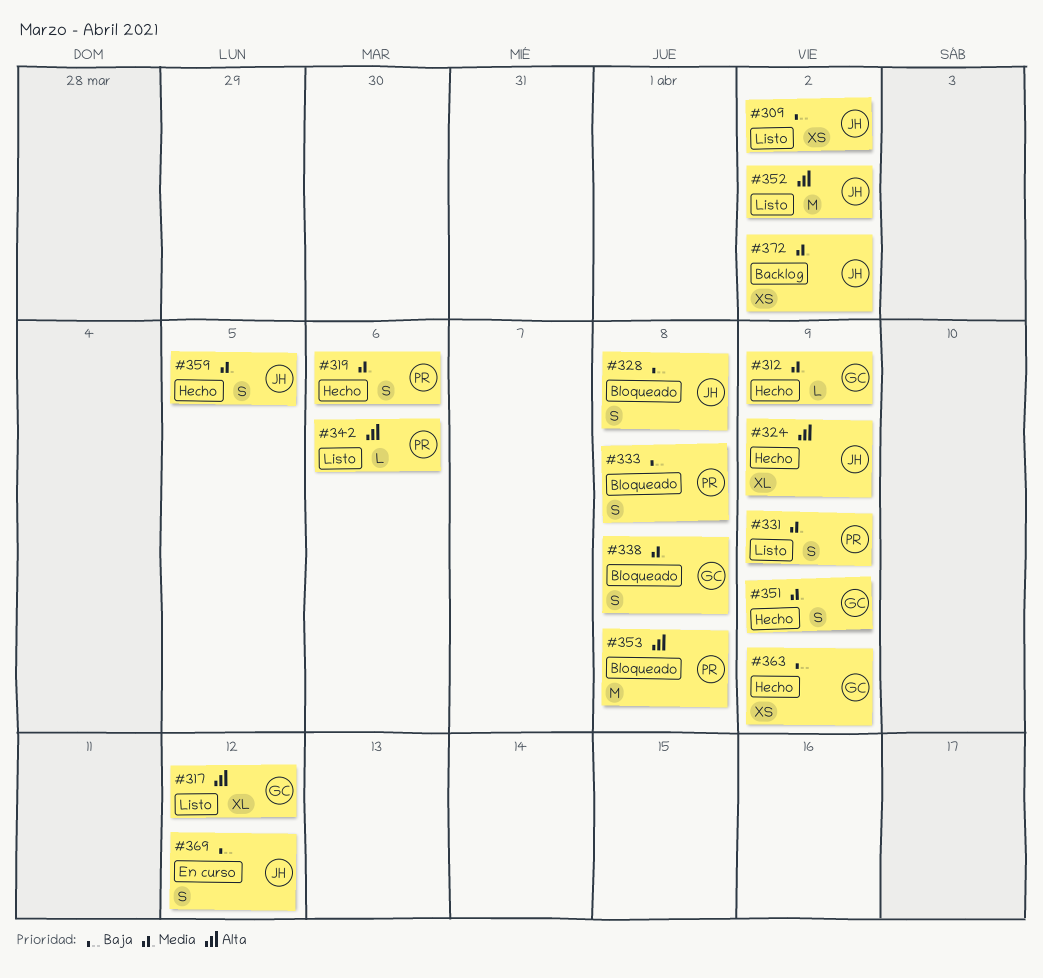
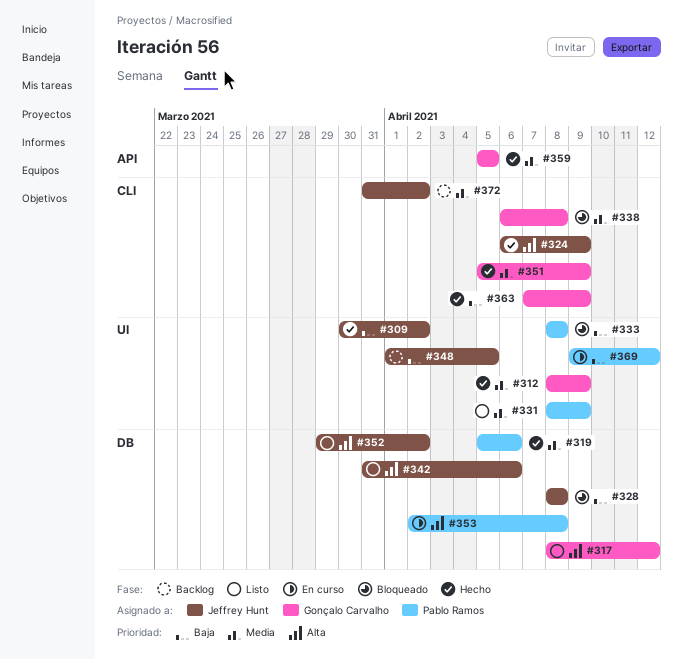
#309, status: Listo -> Hecho
#342, owner: Pablo Ramos -> Jeffrey Hunt
#348: none -> present
#353, status: Bloqueado -> En curso
#359, owner: Jeffrey Hunt -> Gonçalo Carvalho
#369, owner: Jeffrey Hunt -> Pablo Ramos

